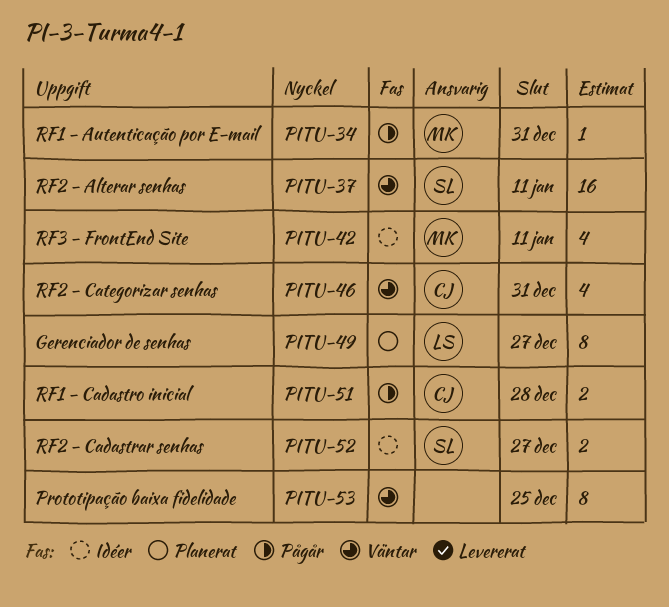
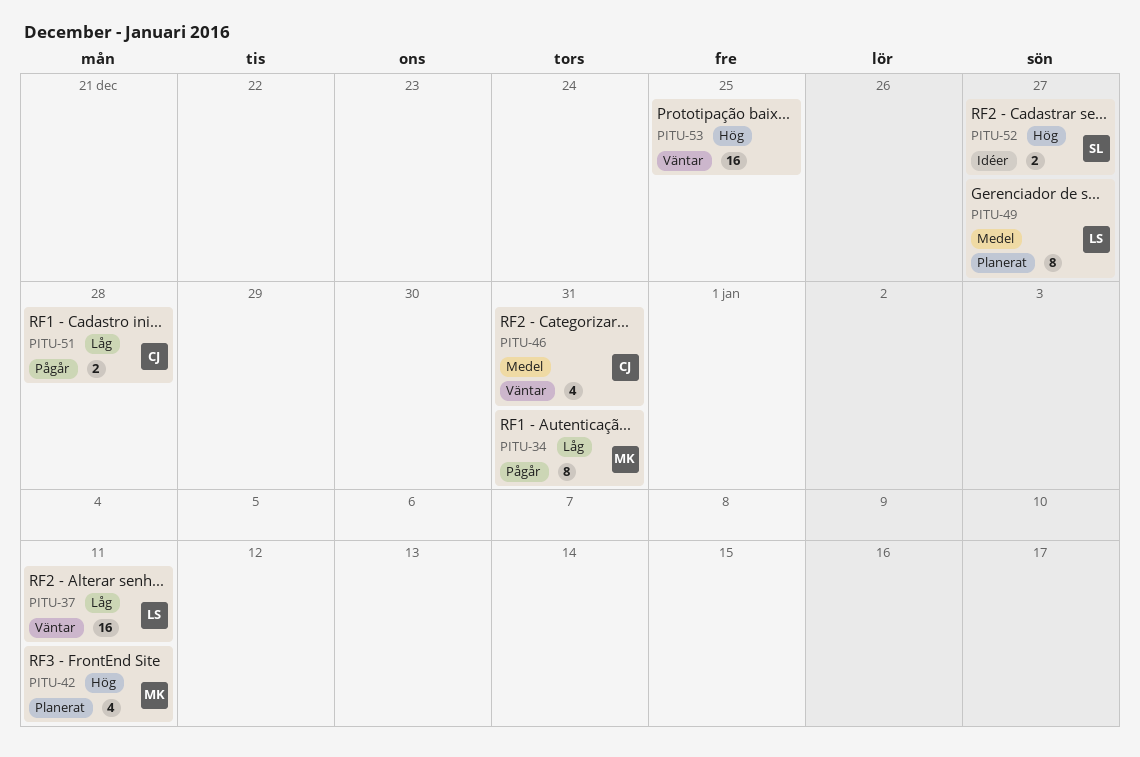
PITU-34, estimate: 1 -> 8
PITU-37, owner: SL -> LS
PITU-42, status: Idéer -> Planerat
PITU-53, estimate: 8 -> 16

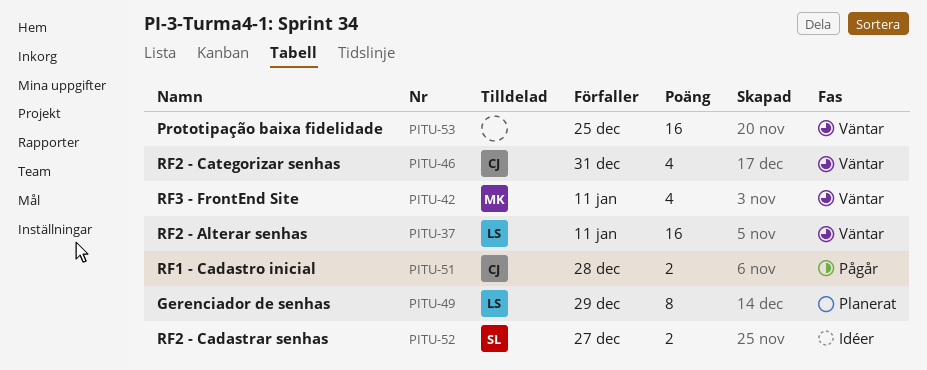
PITU-34: present -> none
PITU-42, status: Planerat -> Väntar
PITU-49, due: Dec 27 -> Dec 29

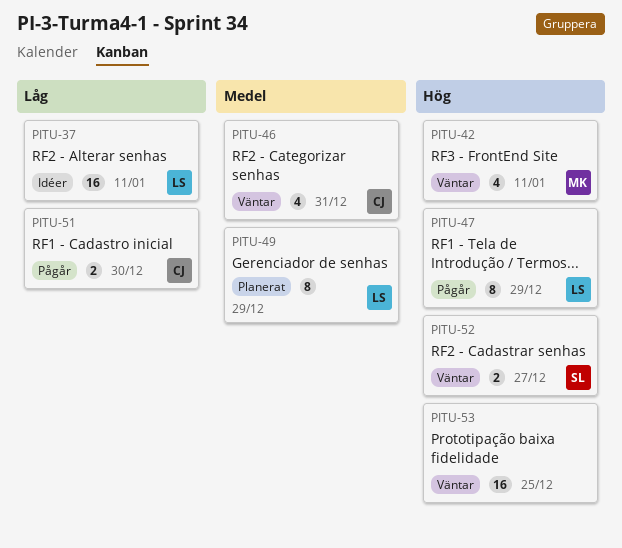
PITU-37, status: Väntar -> Idéer
PITU-47: none -> present
PITU-51, due: Dec 28 -> Dec 30
PITU-52, status: Idéer -> Väntar

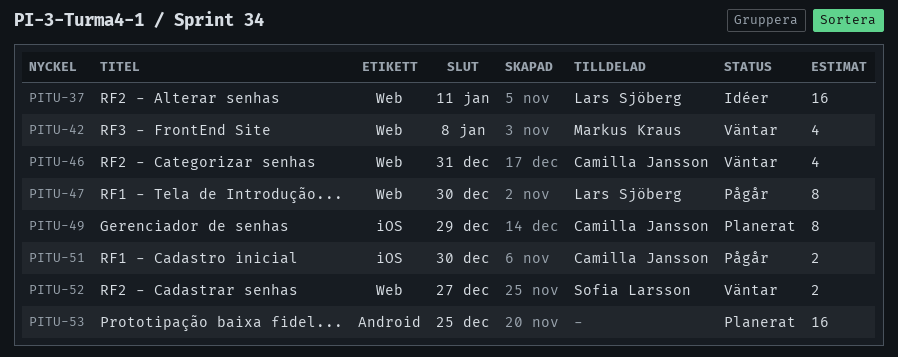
PITU-42, due: Jan 11 -> Jan 8
PITU-47, due: Dec 29 -> Dec 30
PITU-49, owner: Lars Sjöberg -> Camilla Jansson
PITU-53, status: Väntar -> Planerat

